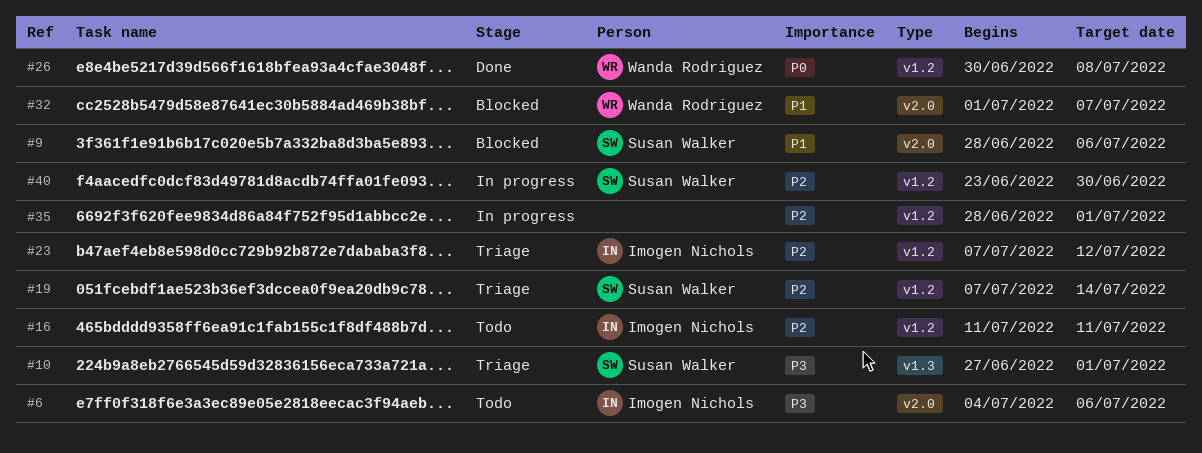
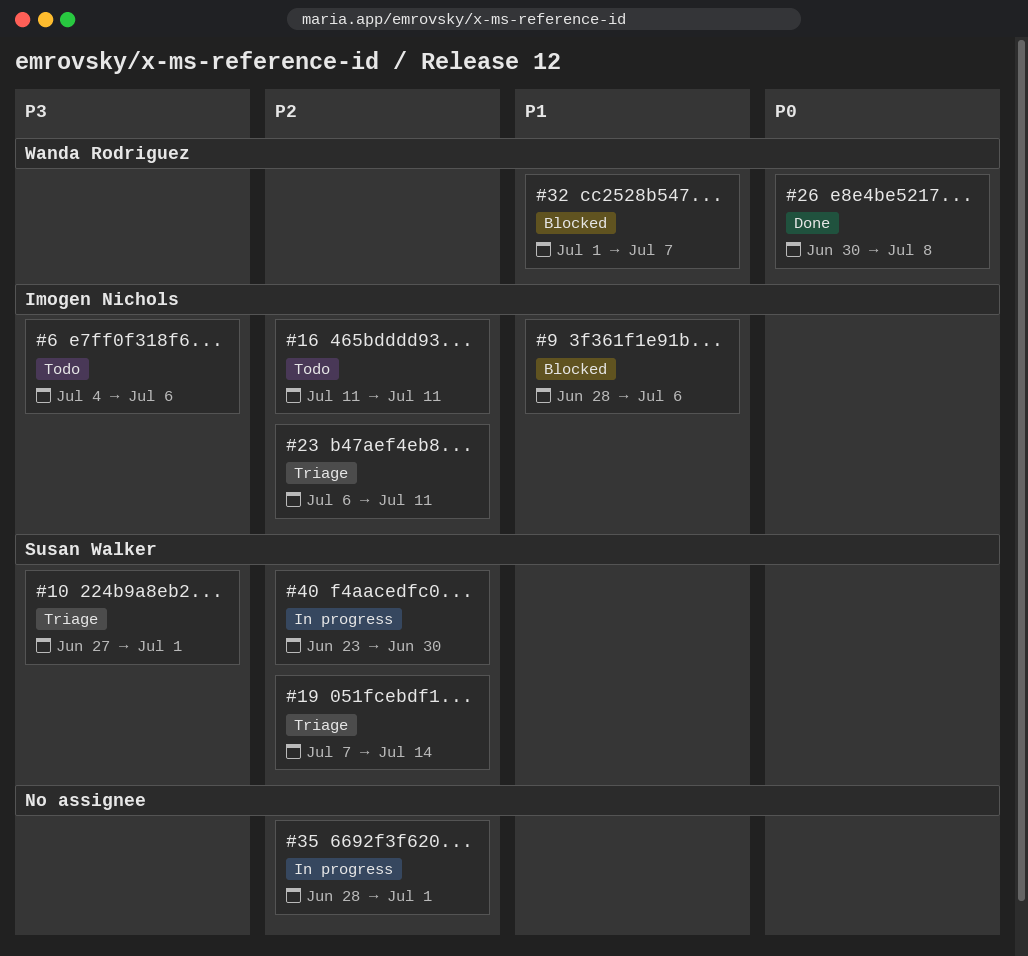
#9, owner: Susan Walker -> Imogen Nichols
#23, start: Jul 7 -> Jul 6
#23, due: Jul 12 -> Jul 11

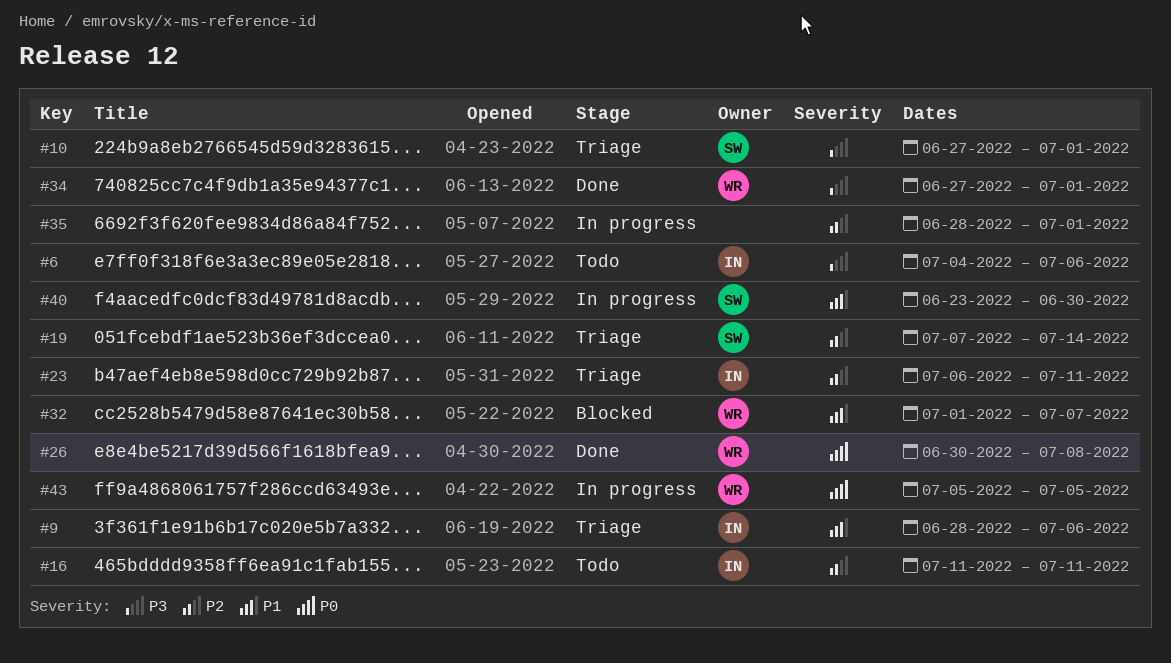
#9, status: Blocked -> Triage
#34: none -> present
#40, priority: P2 -> P1
#43: none -> present

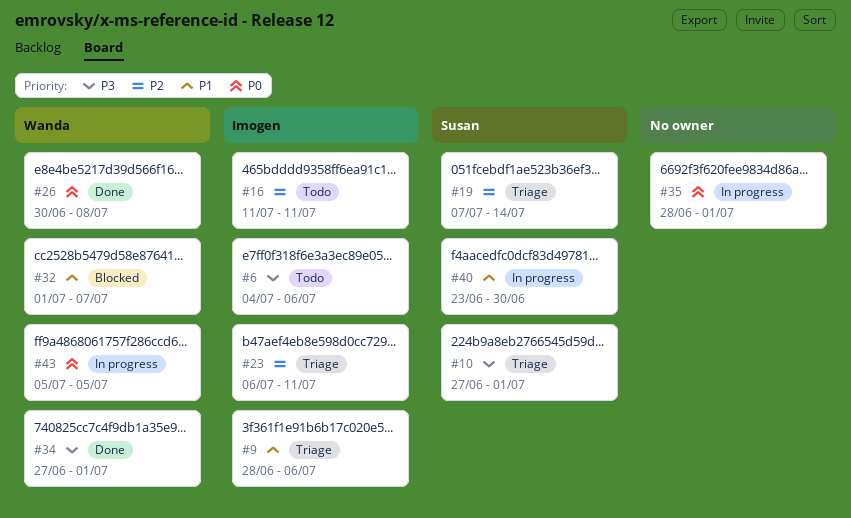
#35, priority: P2 -> P0

